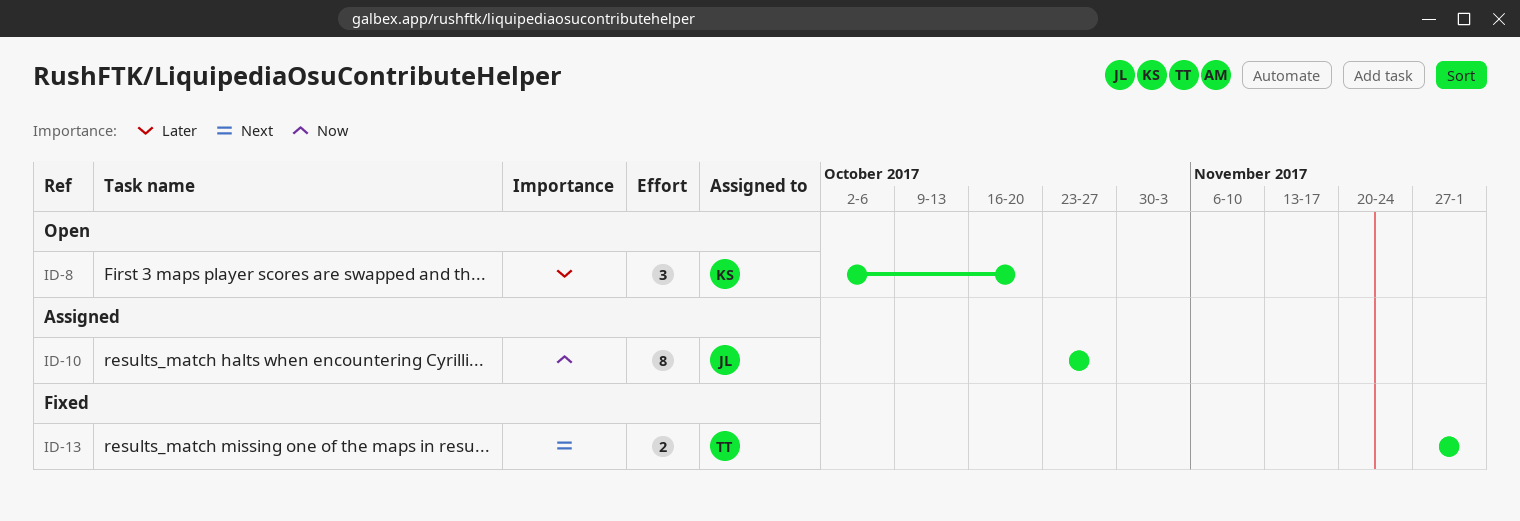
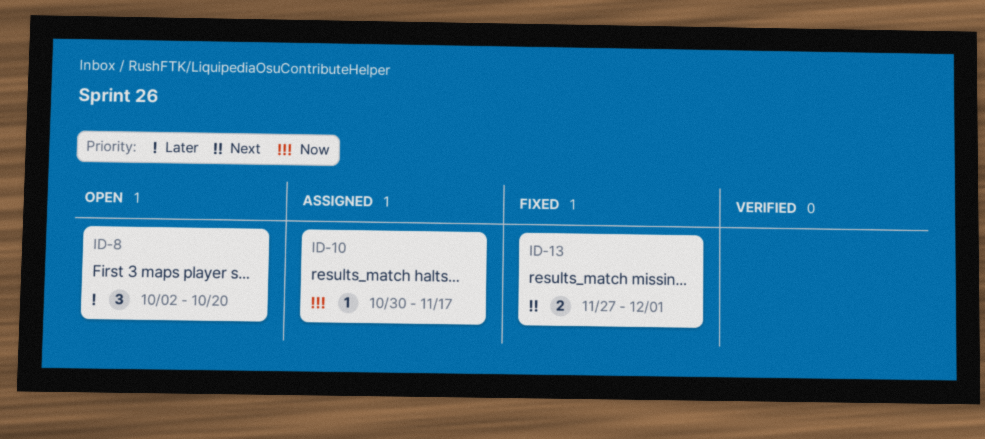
ID-10, estimate: 8 -> 1
ID-10, start: Oct 23 -> Oct 30
ID-10, due: Oct 27 -> Nov 17

